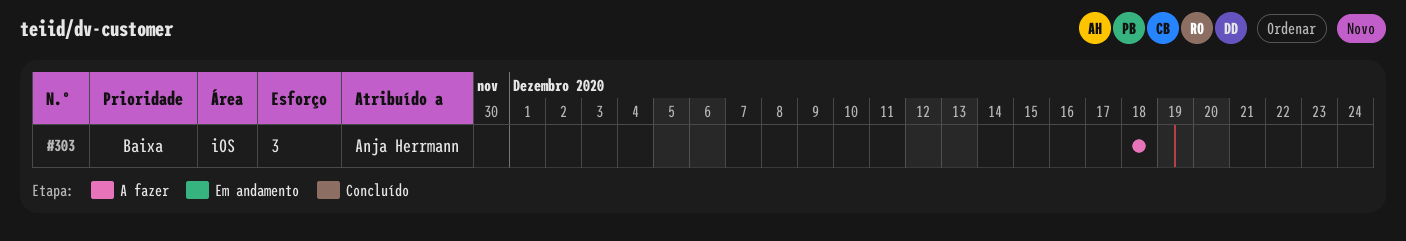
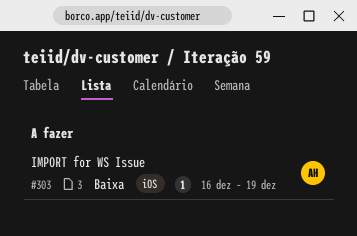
#303, estimate: 3 -> 1
#303, start: Dec 18 -> Dec 16
#303, due: Dec 18 -> Dec 19

